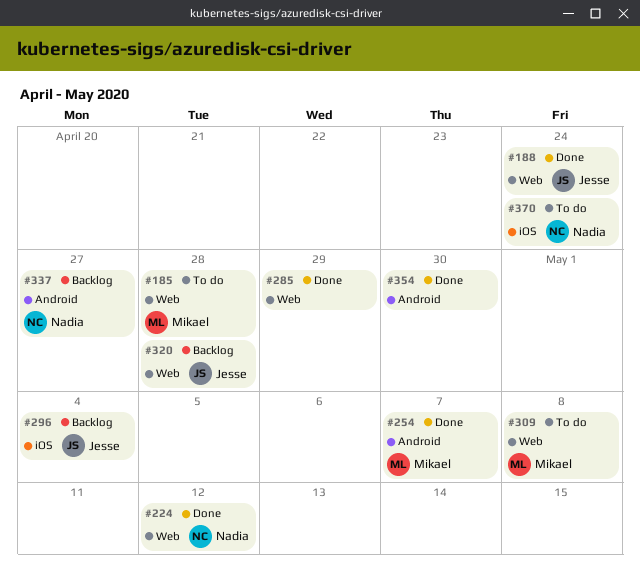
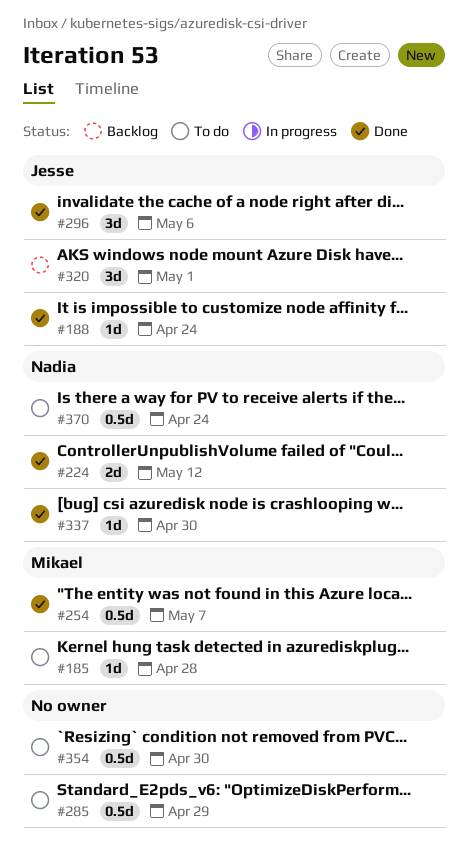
#285, status: Done -> To do
#296, status: Backlog -> Done
#296, due: May 4 -> May 6
#309: present -> none
#320, due: Apr 28 -> May 1
#337, status: Backlog -> Done
#337, due: Apr 27 -> Apr 30
#354, status: Done -> To do

